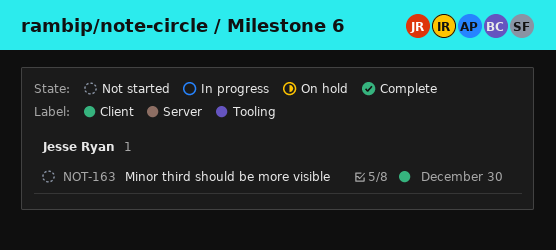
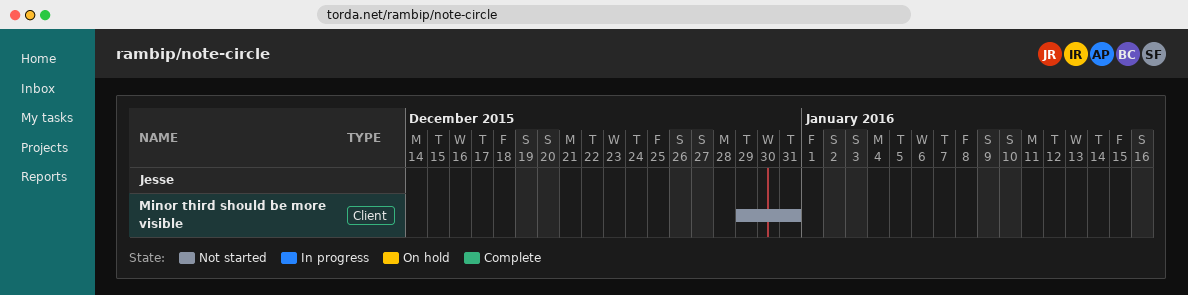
Minor third should be more visible, due: Dec 30 -> Dec 31

